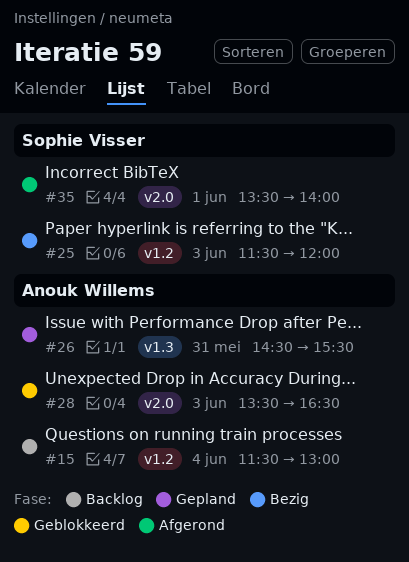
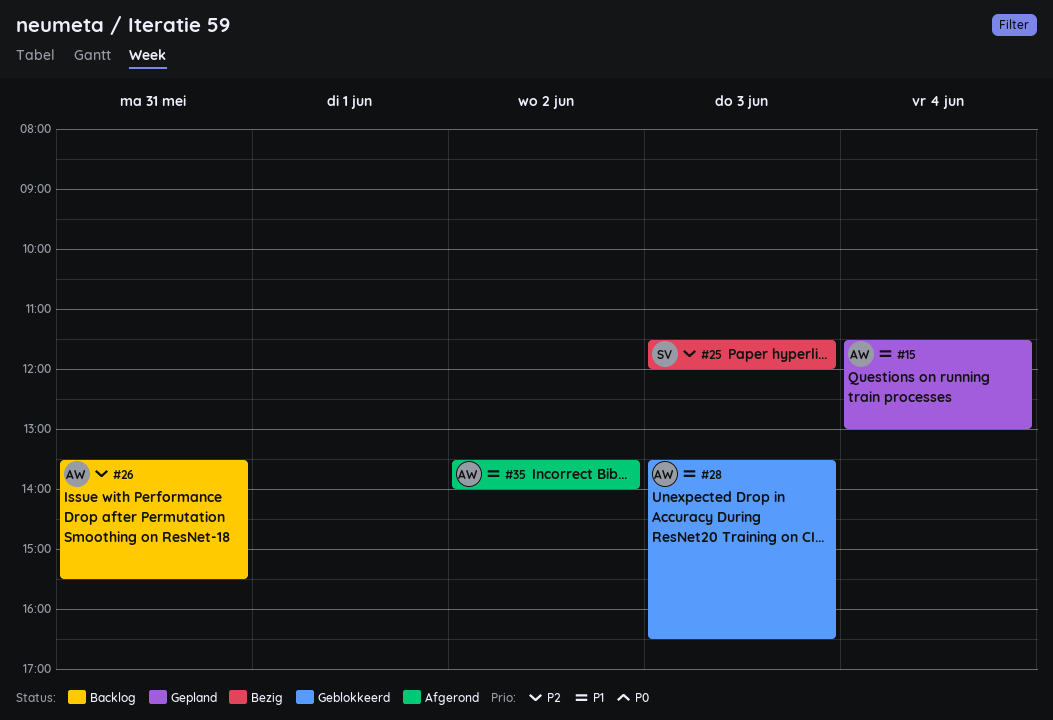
#15, status: Backlog -> Gepland
#26, status: Gepland -> Backlog
#26, begins: 14:30 -> 13:30
#35, owner: Sophie Visser -> Anouk Willems
#35, day: Jun 1 -> Jun 2

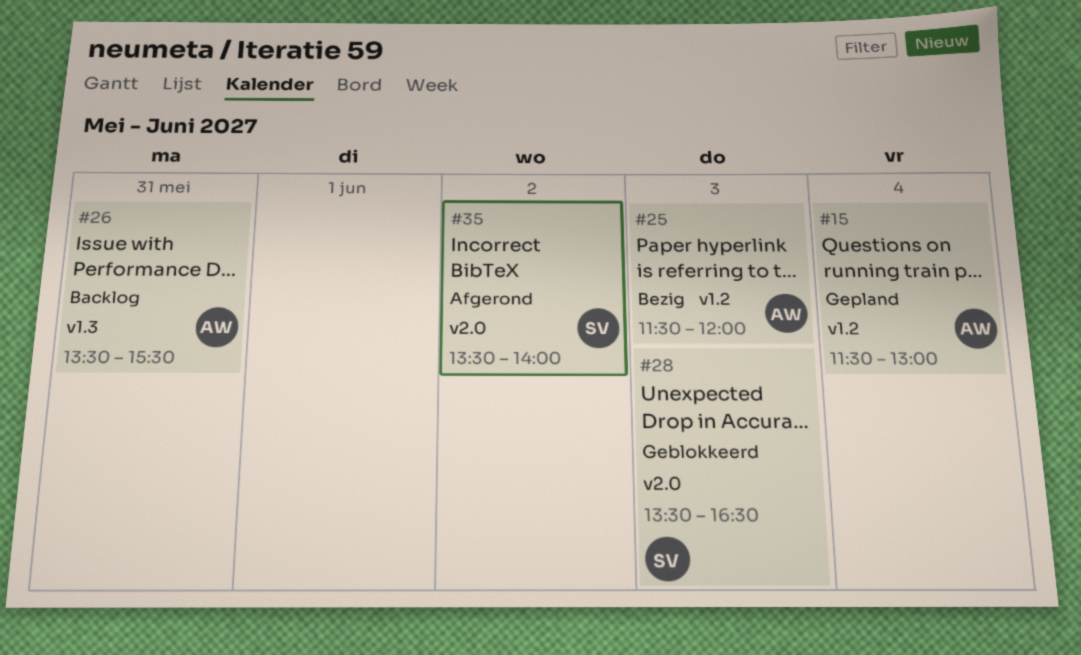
#25, owner: SV -> AW
#28, owner: AW -> SV
#35, owner: AW -> SV

